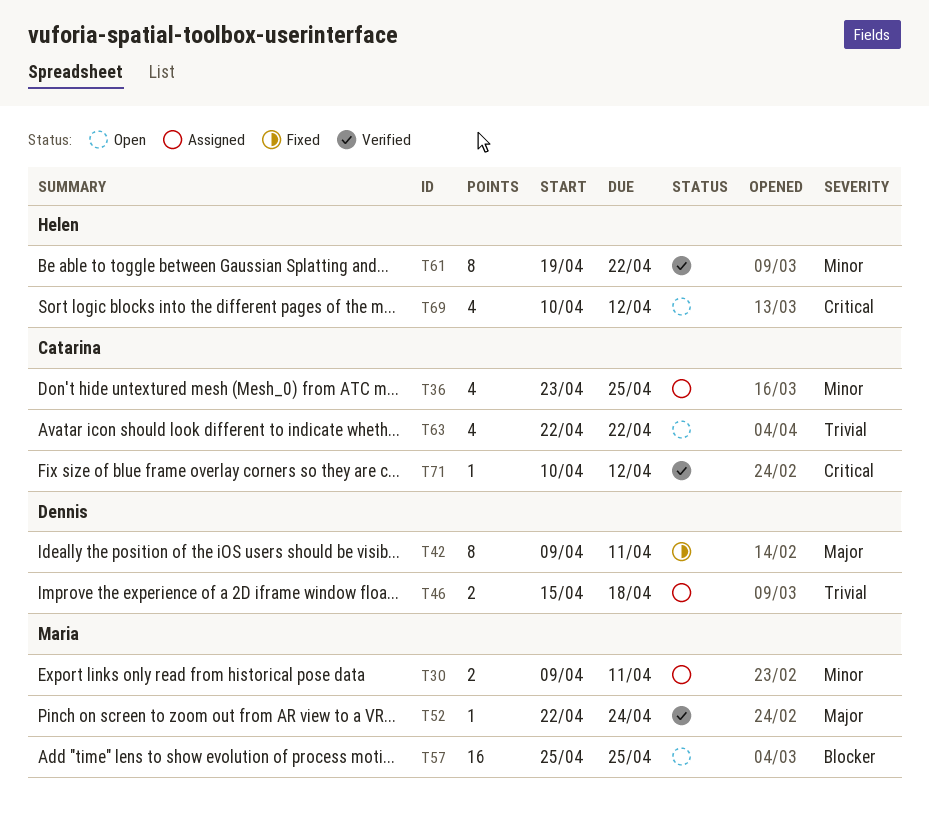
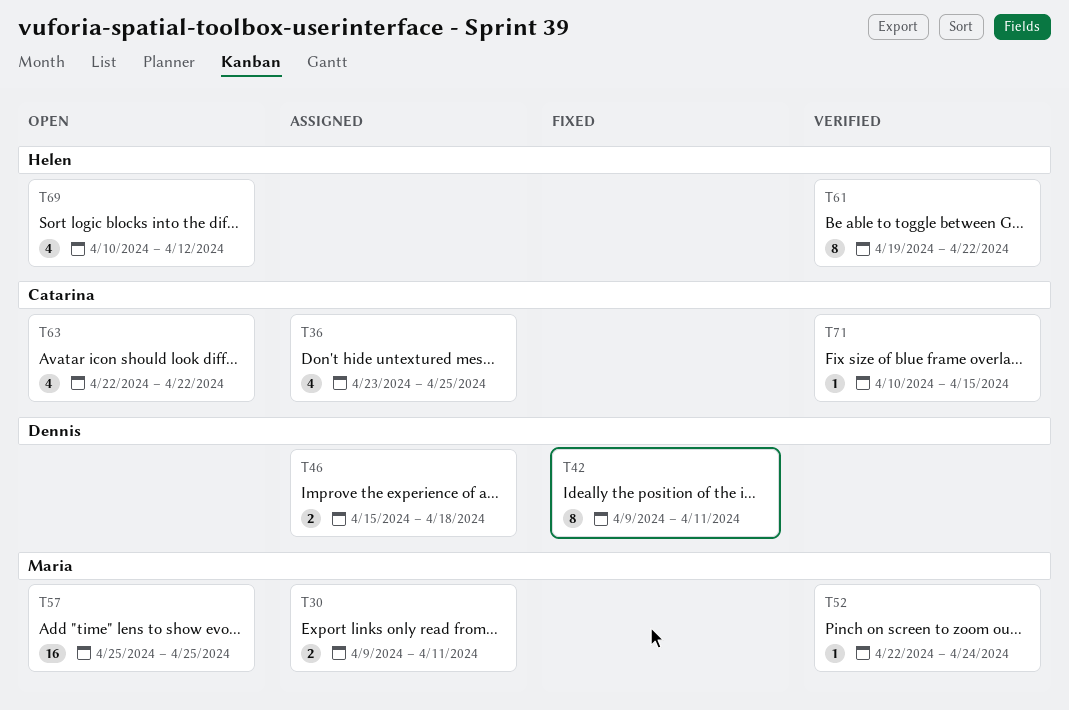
T71, due: Apr 12 -> Apr 15

